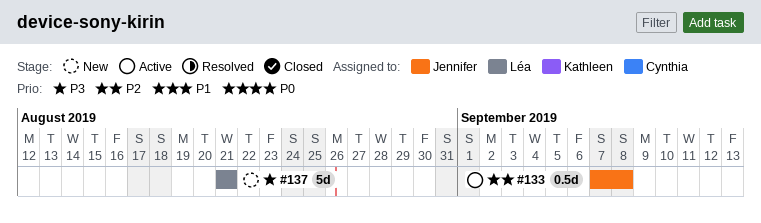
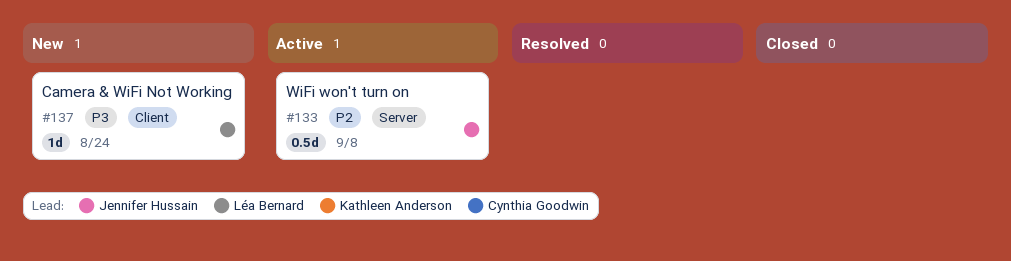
#137, estimate: 5d -> 1d
#137, due: Aug 21 -> Aug 24

